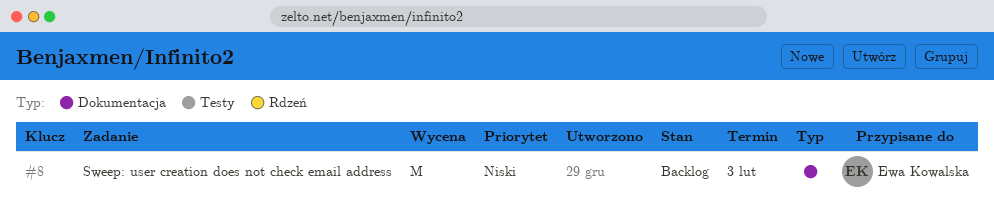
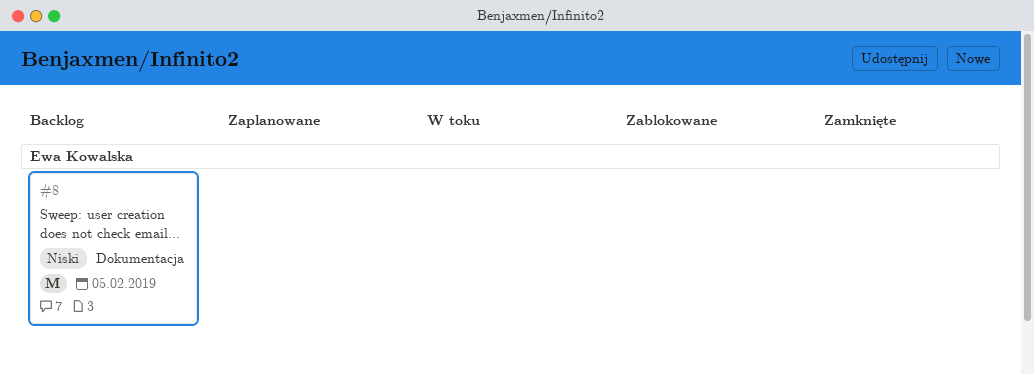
#8, due: Feb 3 -> Feb 5

